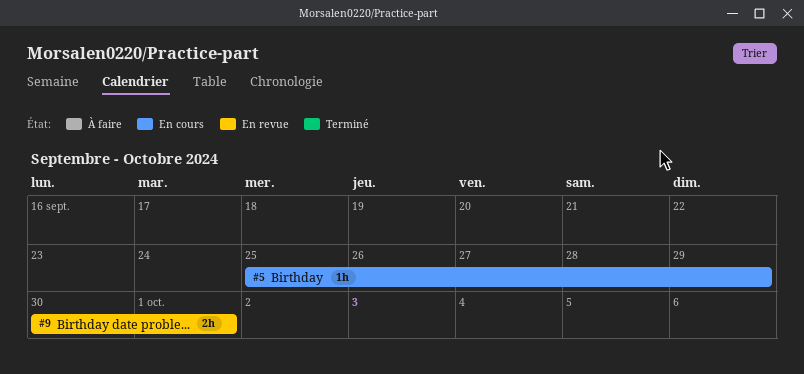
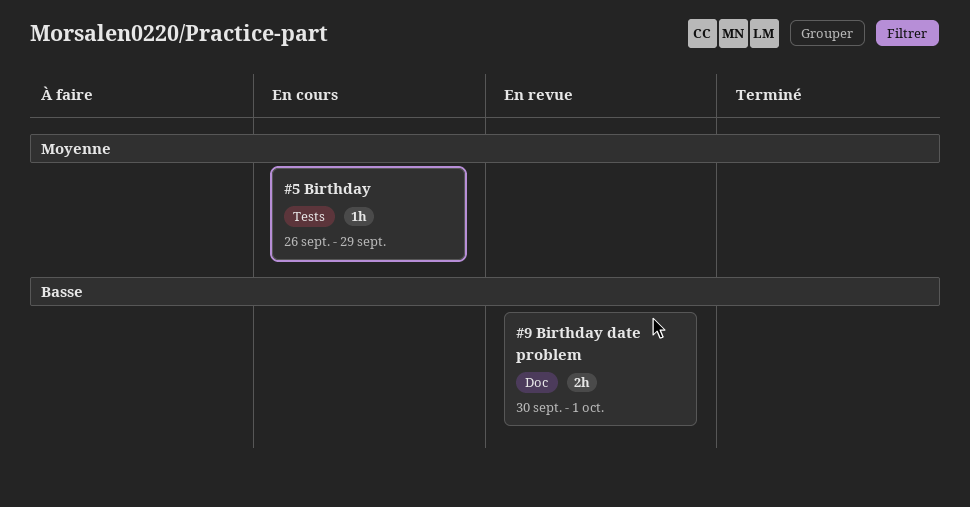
#5, start: Sep 25 -> Sep 26

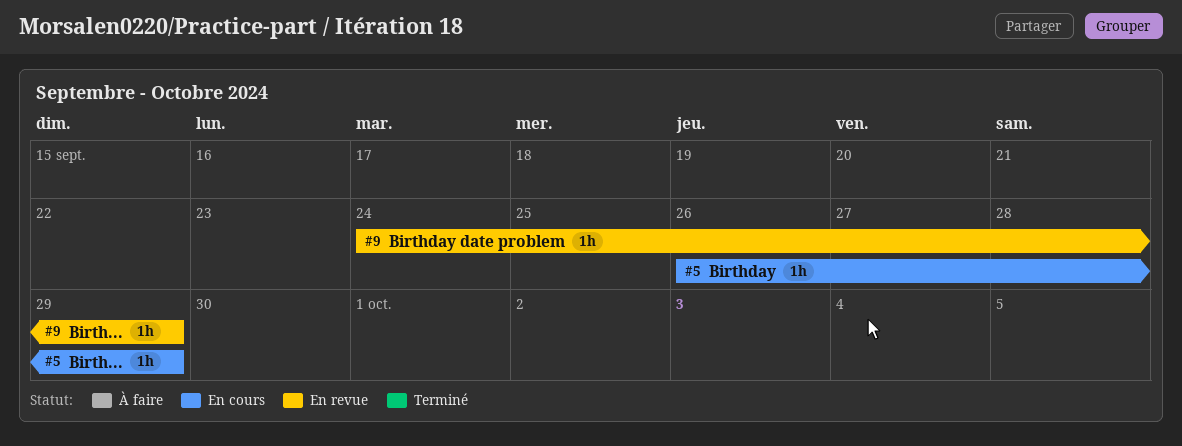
#9, estimate: 2h -> 1h
#9, start: Sep 30 -> Sep 24
#9, due: Oct 1 -> Sep 29

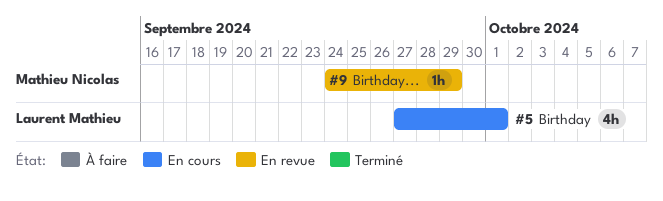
#5, estimate: 1h -> 4h
#5, start: Sep 26 -> Sep 27
#5, due: Sep 29 -> Oct 1

